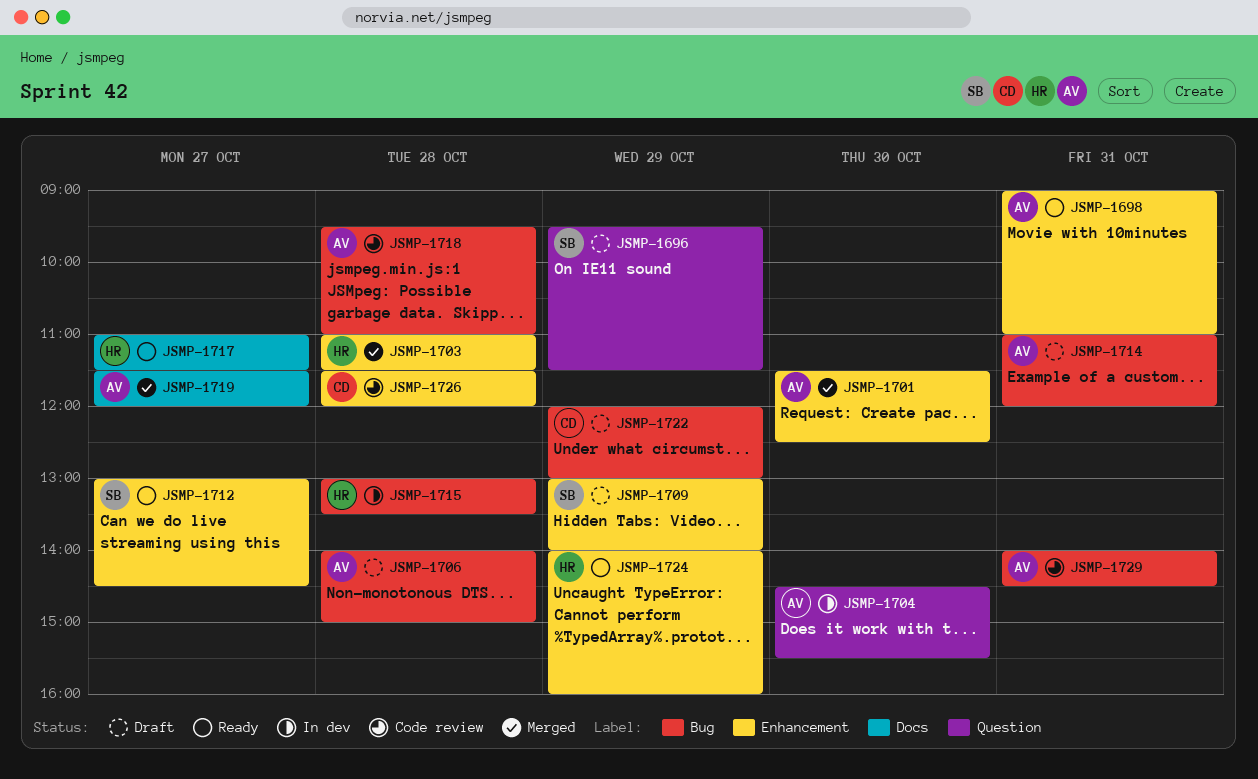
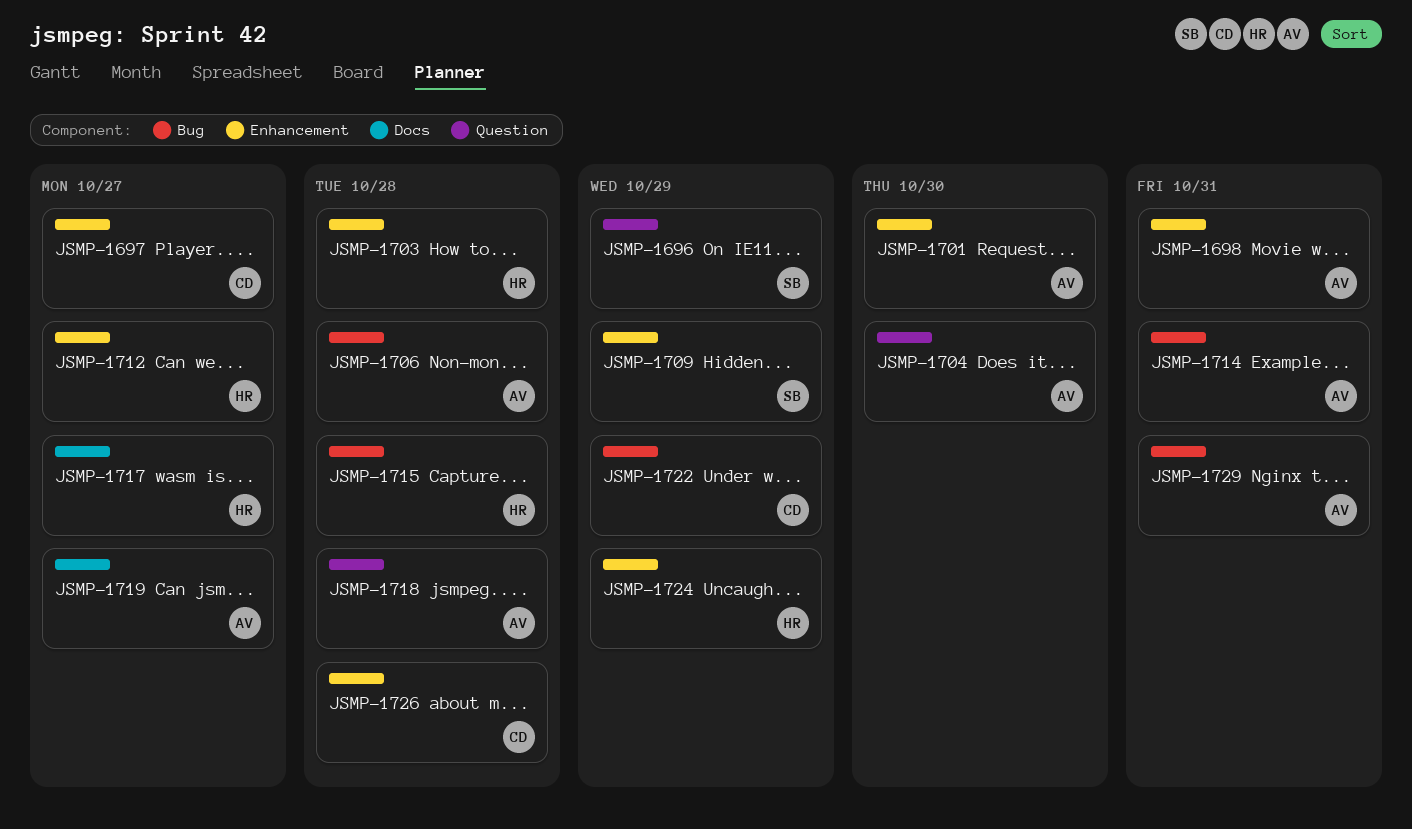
JSMP-1697: none -> present
JSMP-1712, owner: SB -> HR
JSMP-1718, label: Bug -> Question

